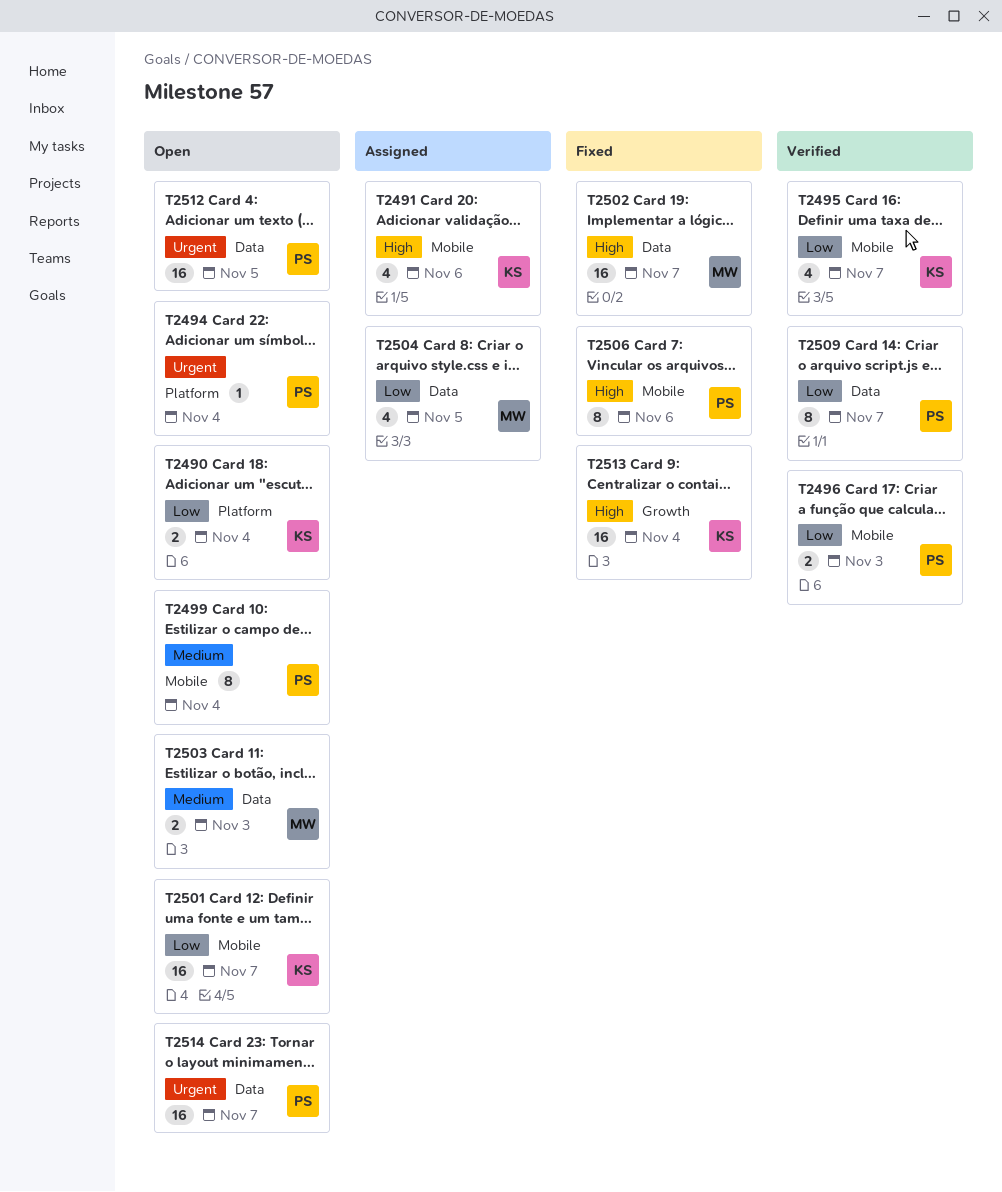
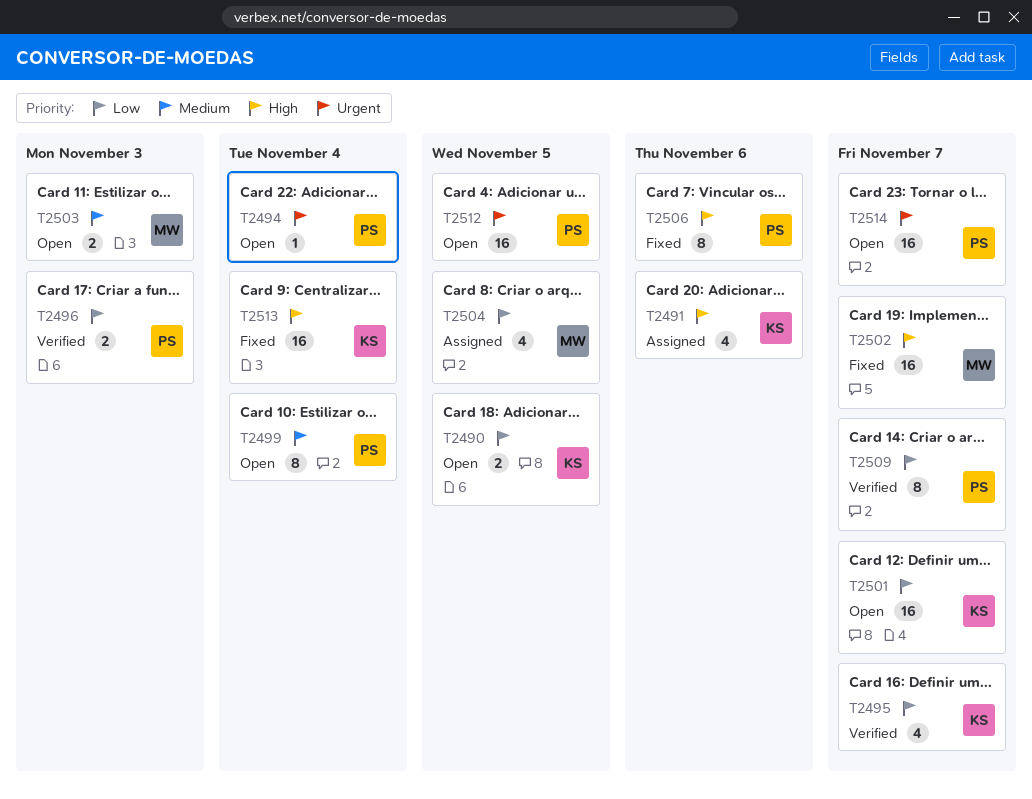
T2490, due: Nov 4 -> Nov 5

